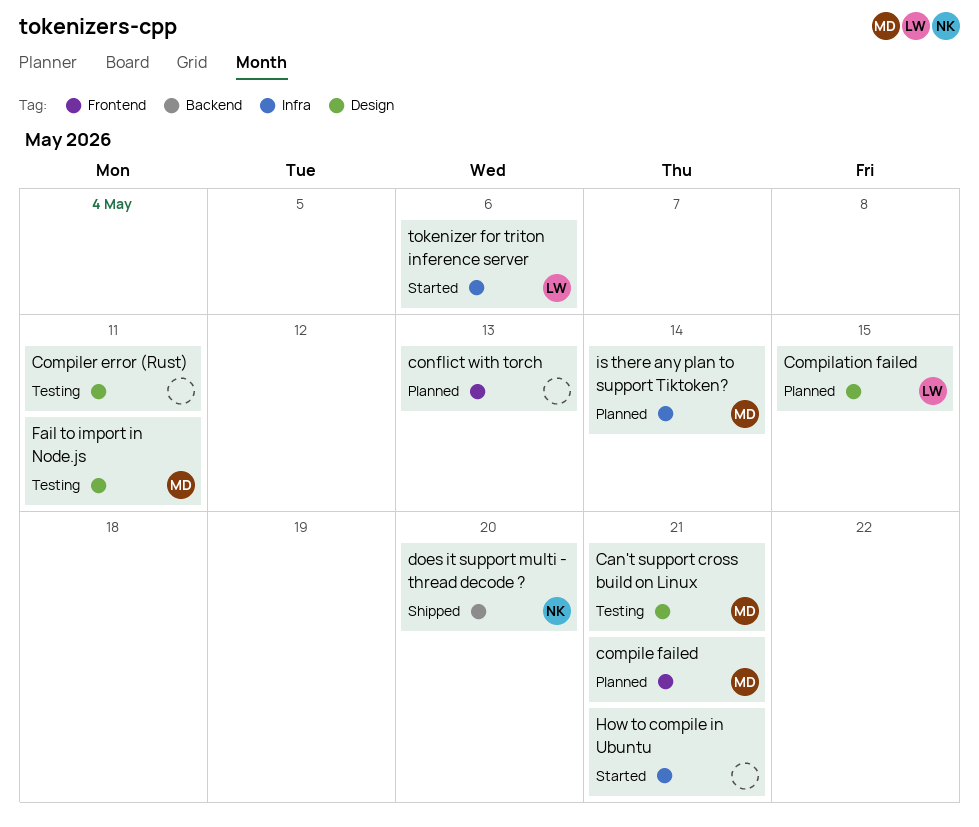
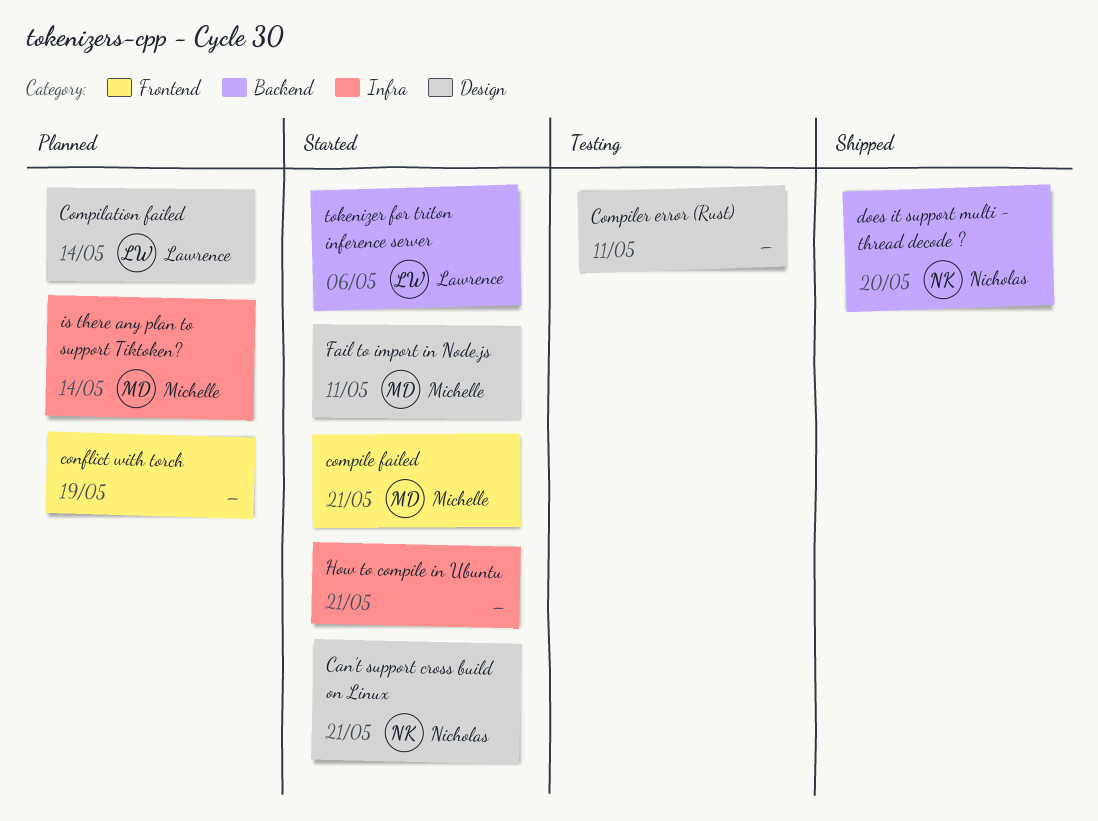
Can't support cross build on Linux, status: Testing -> Started
Can't support cross build on Linux, owner: Michelle -> Nicholas
Compilation failed, due: May 15 -> May 14
compile failed, status: Planned -> Started
conflict with torch, due: May 13 -> May 19
Fail to import in Node.js, status: Testing -> Started
tokenizer for triton inference server, label: Infra -> Backend

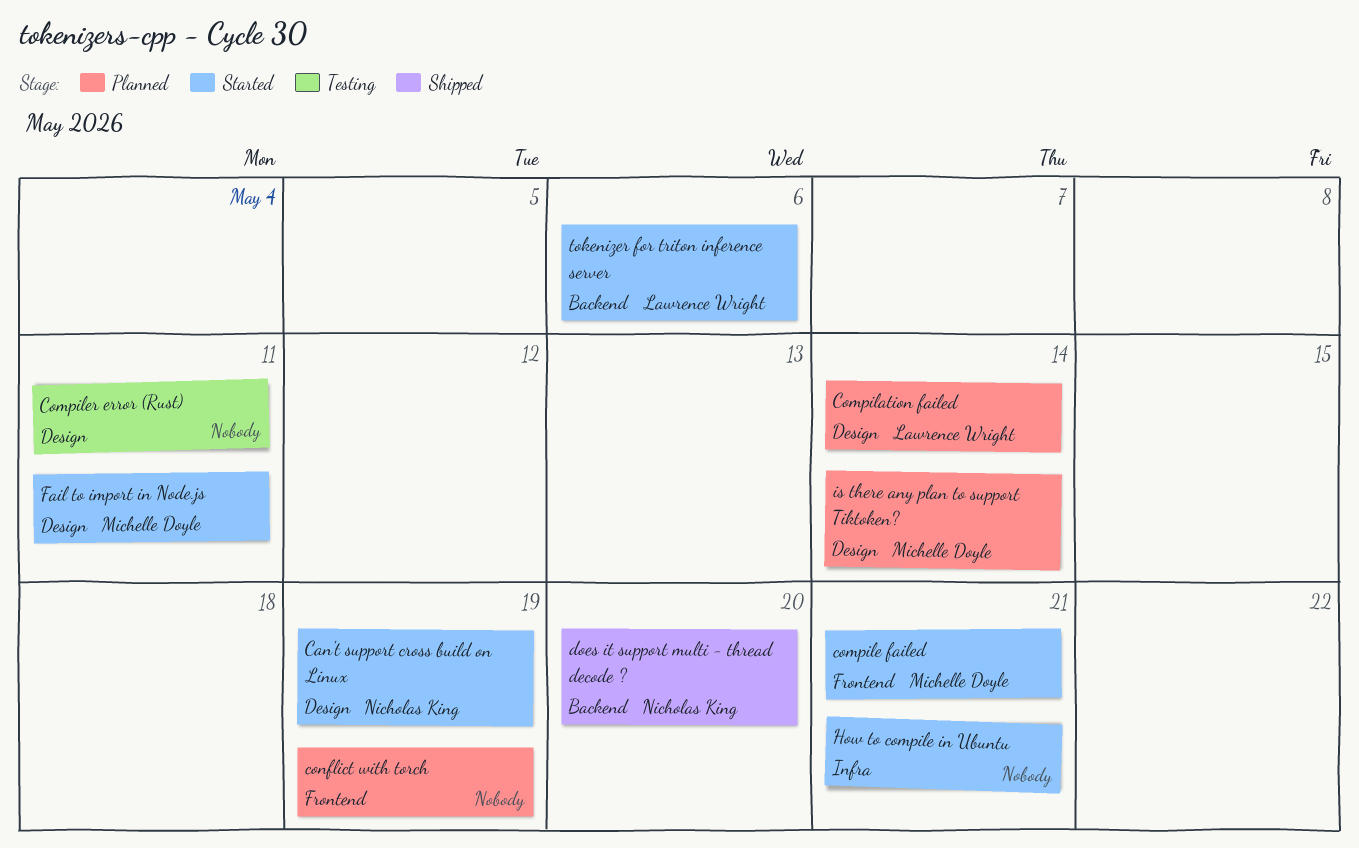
Can't support cross build on Linux, due: May 21 -> May 19
is there any plan to support Tiktoken?, label: Infra -> Design

